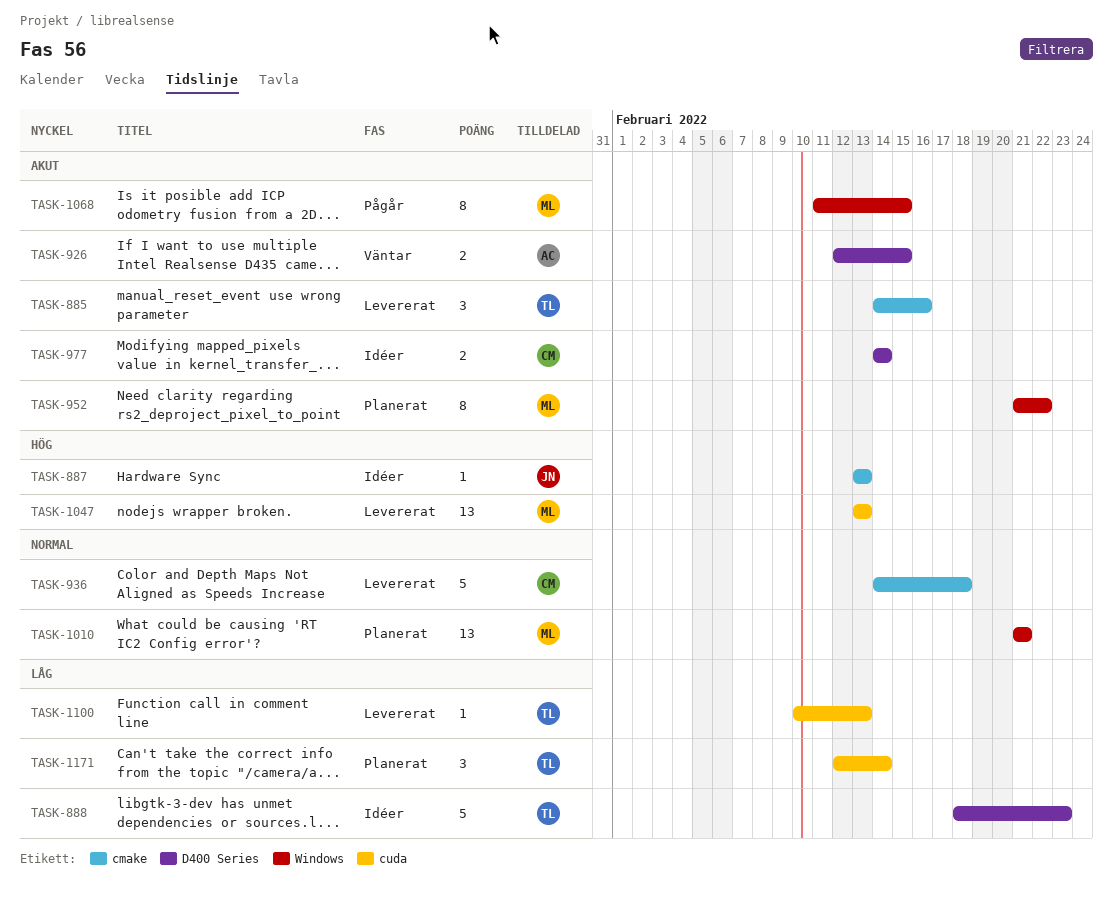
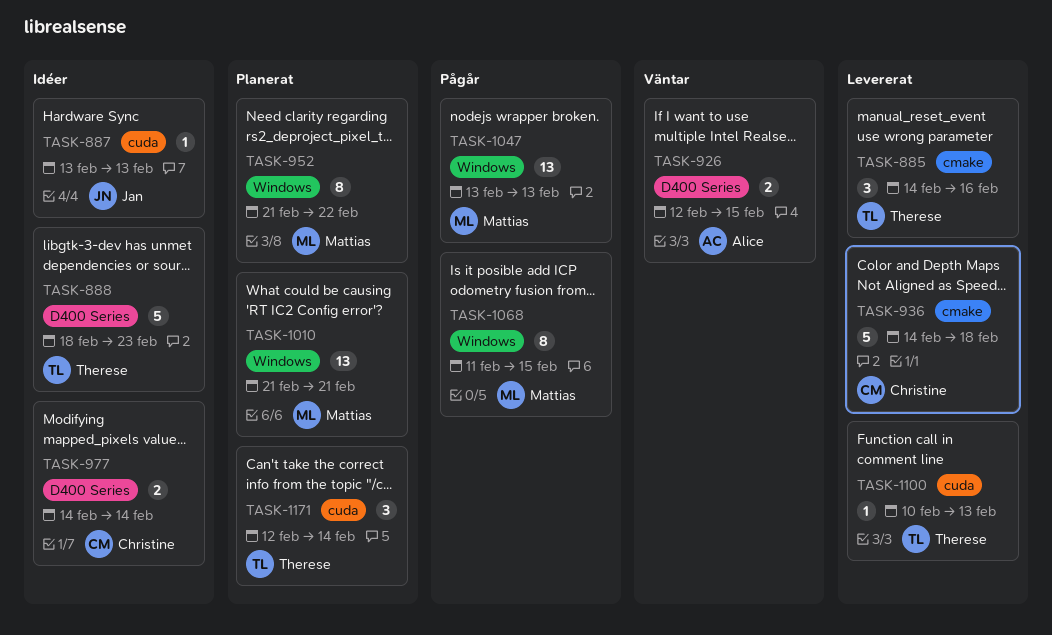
TASK-887, label: cmake -> cuda
TASK-1047, status: Levererat -> Pågår
TASK-1047, label: cuda -> Windows

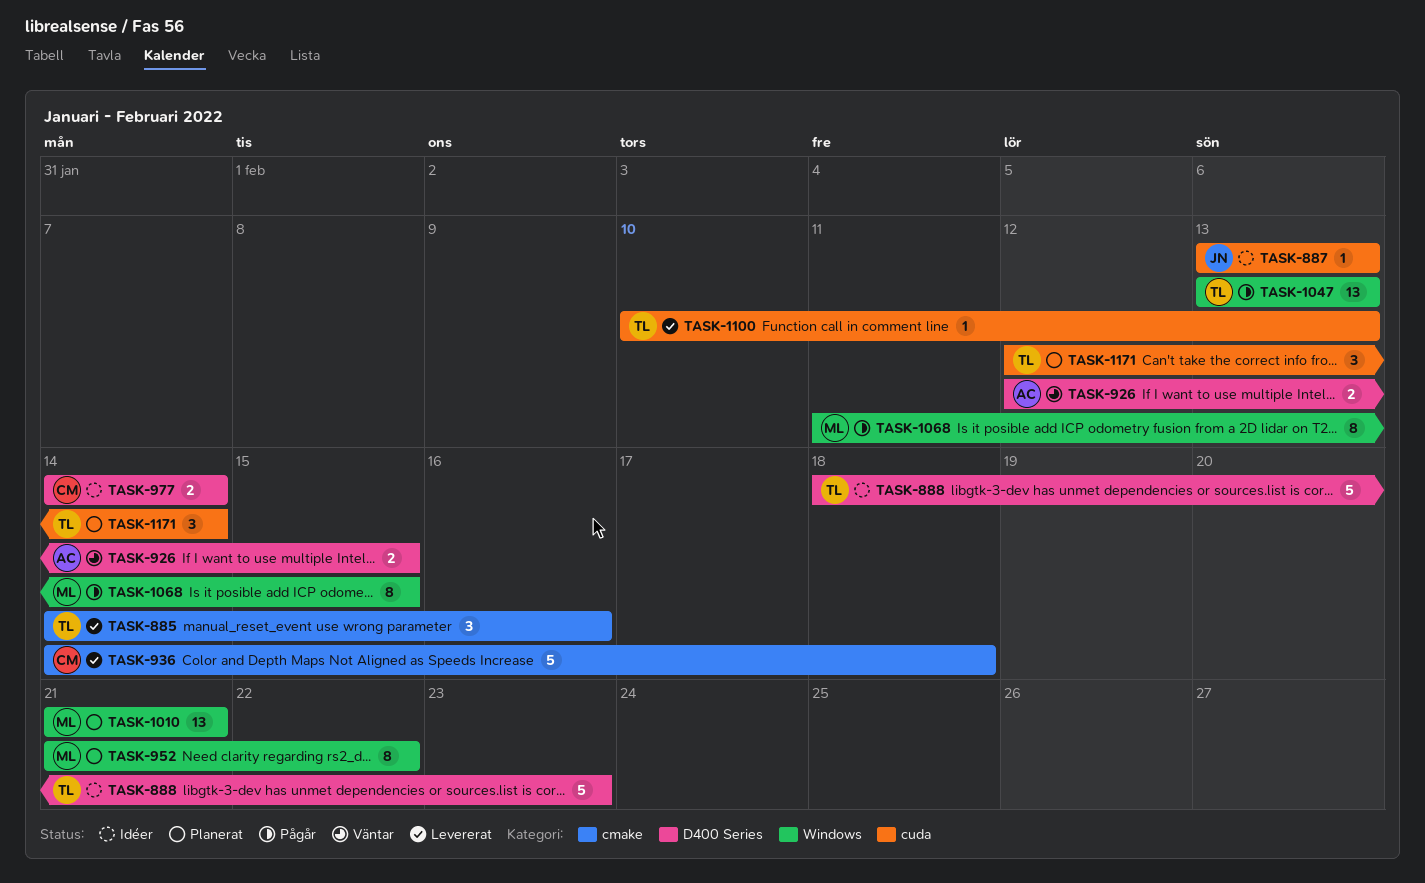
TASK-1047, owner: Mattias -> Therese

